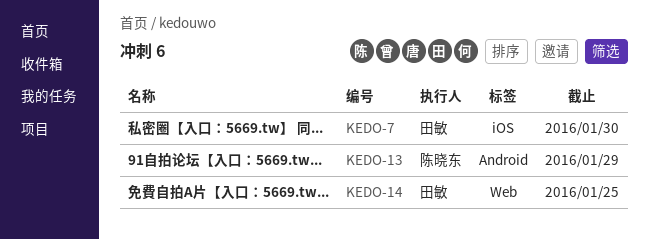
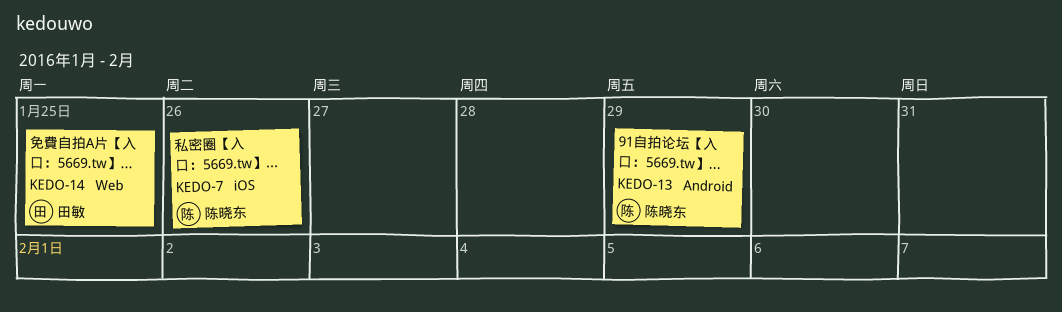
KEDO-7, owner: 田敏 -> 陈晓东
KEDO-7, due: Jan 30 -> Jan 26

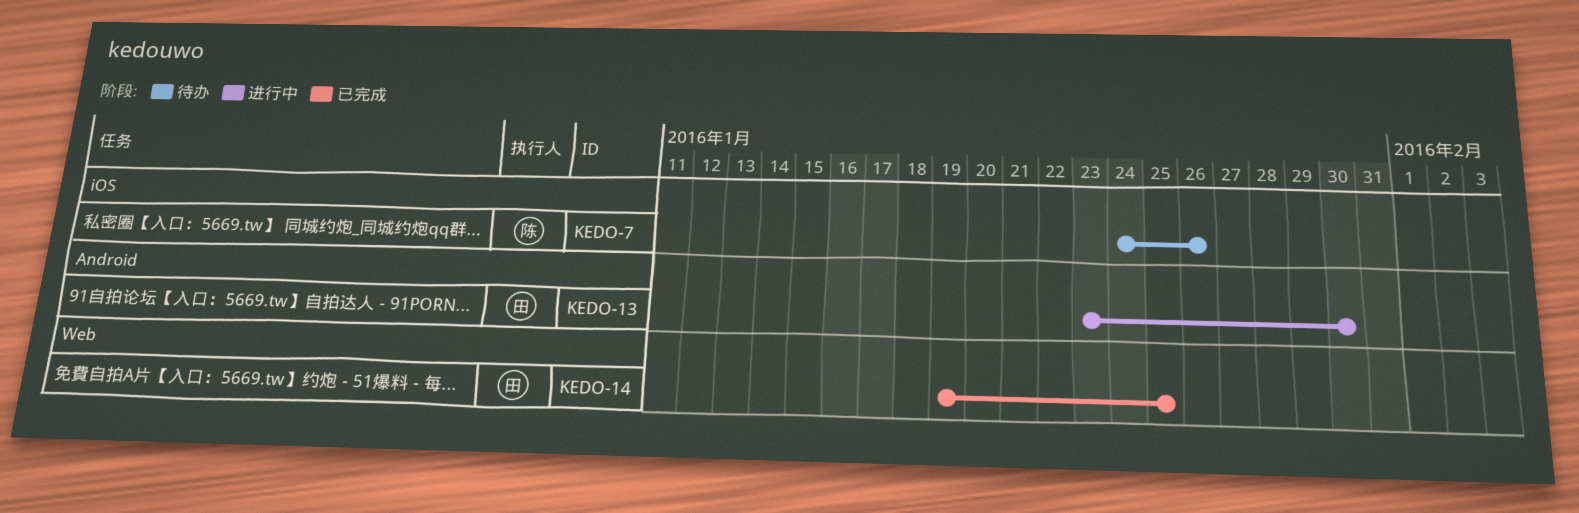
KEDO-13, owner: 陈晓东 -> 田敏
KEDO-13, due: Jan 29 -> Jan 30

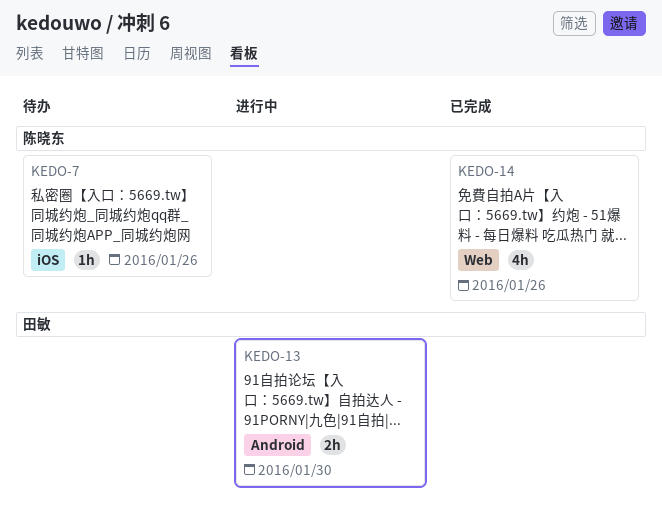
KEDO-14, owner: 田敏 -> 陈晓东
KEDO-14, due: Jan 25 -> Jan 26

